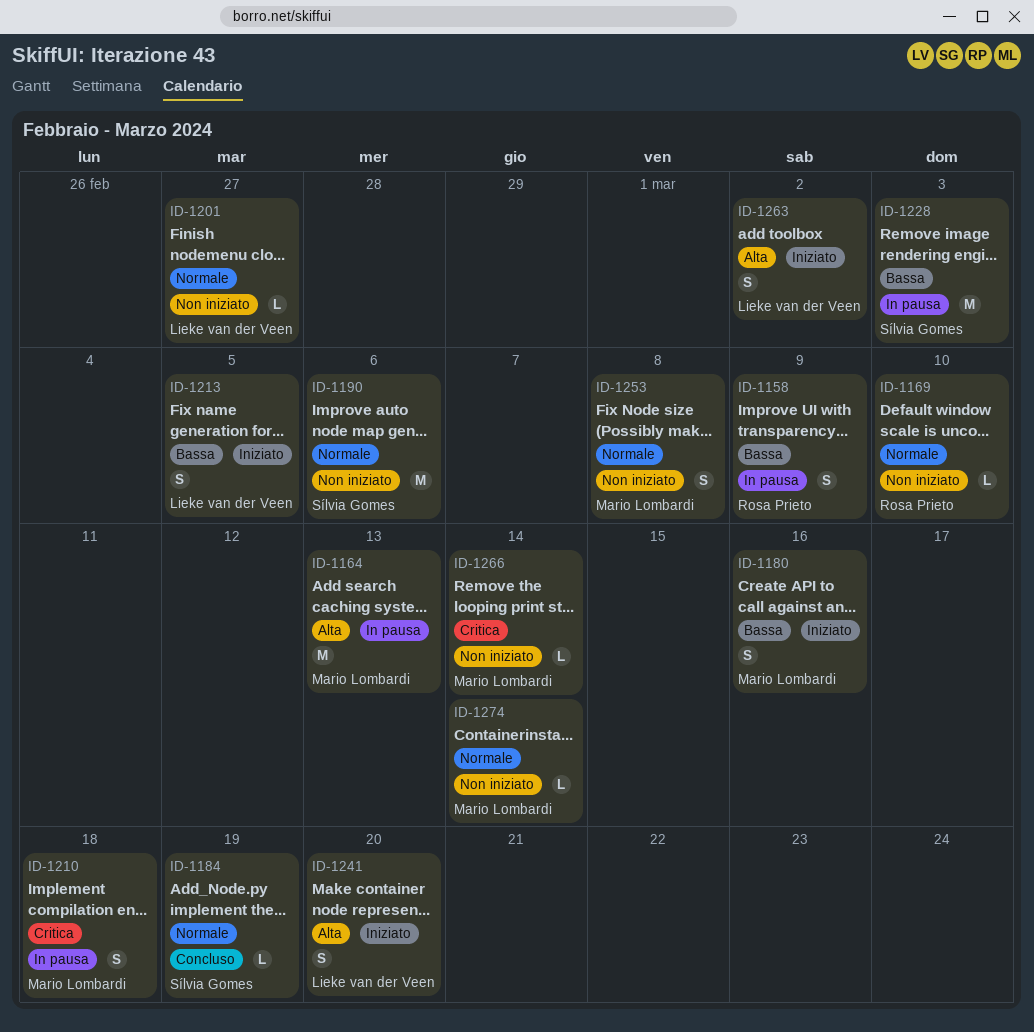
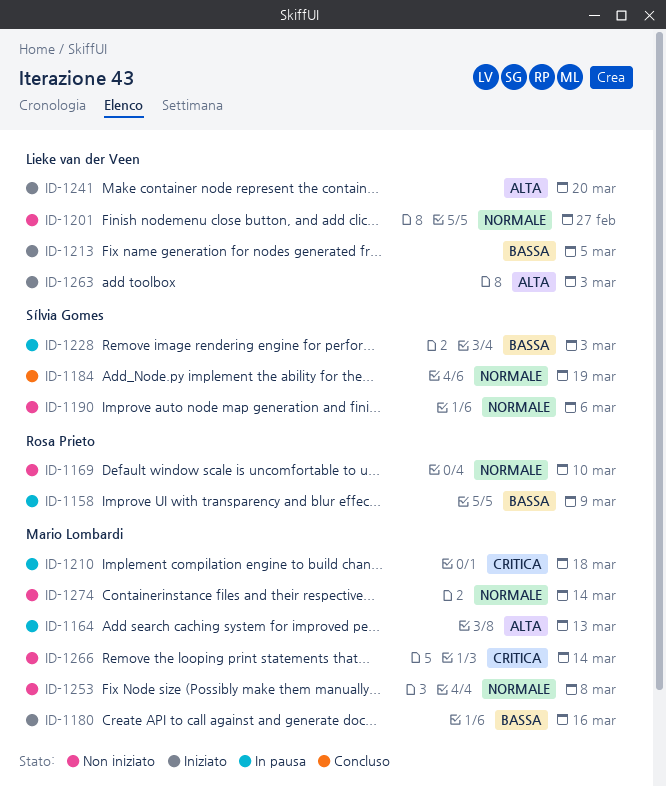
ID-1263, due: Mar 2 -> Mar 3

